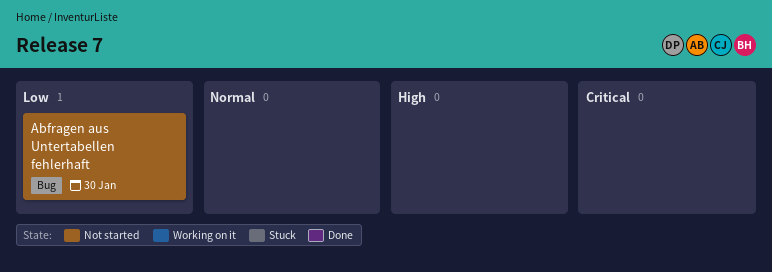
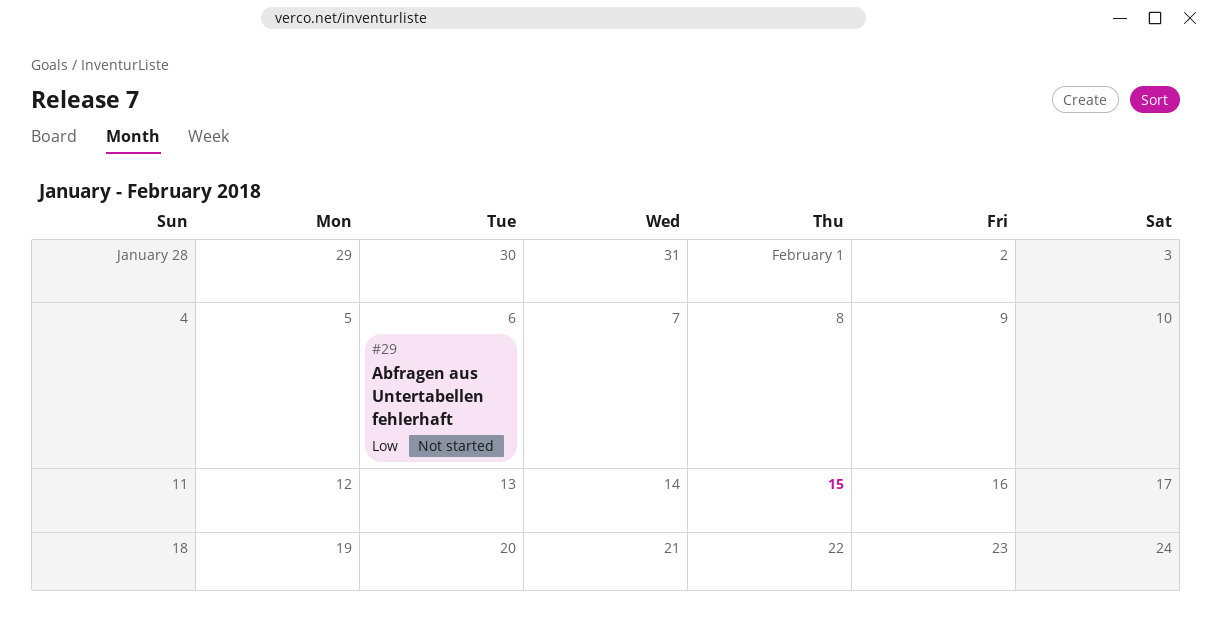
Abfragen aus Untertabellen fehlerhaft, due: Jan 30 -> Feb 6

